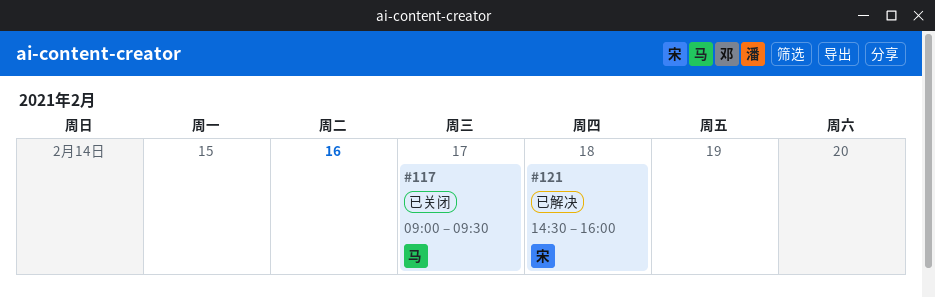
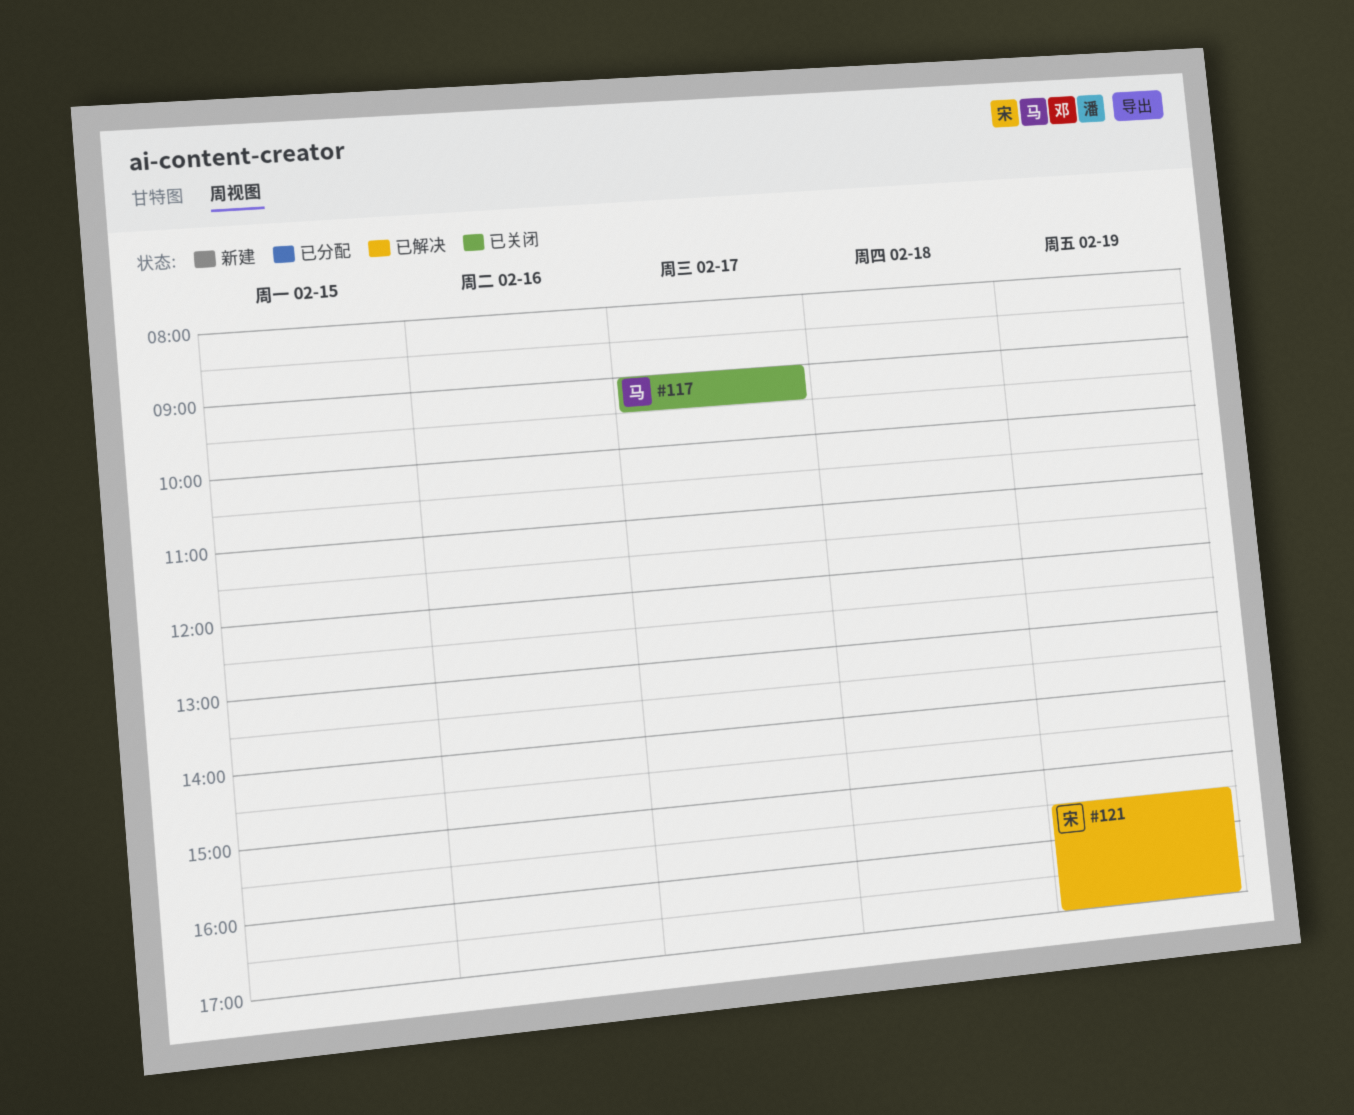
#121, day: Feb 18 -> Feb 19
#121, begins: 14:30 -> 15:30
#121, ends: 16:00 -> 17:00

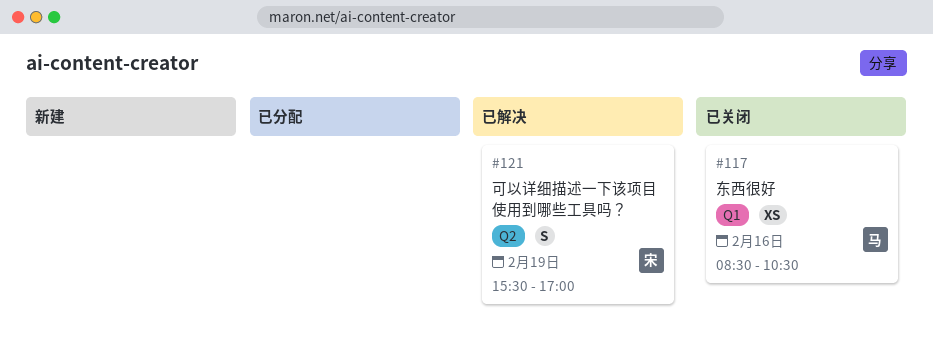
#117, day: Feb 17 -> Feb 16
#117, begins: 09:00 -> 08:30
#117, ends: 09:30 -> 10:30

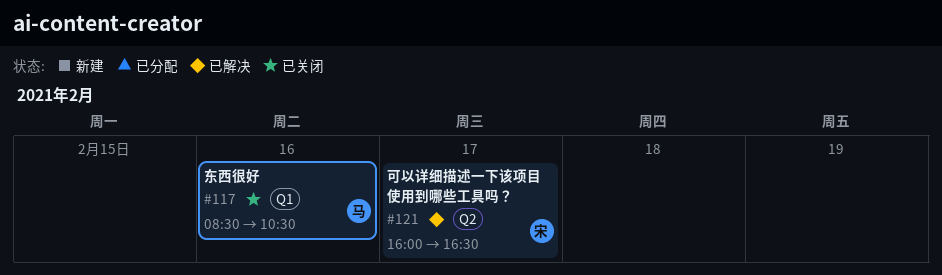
#121, day: Feb 19 -> Feb 17
#121, begins: 15:30 -> 16:00
#121, ends: 17:00 -> 16:30

